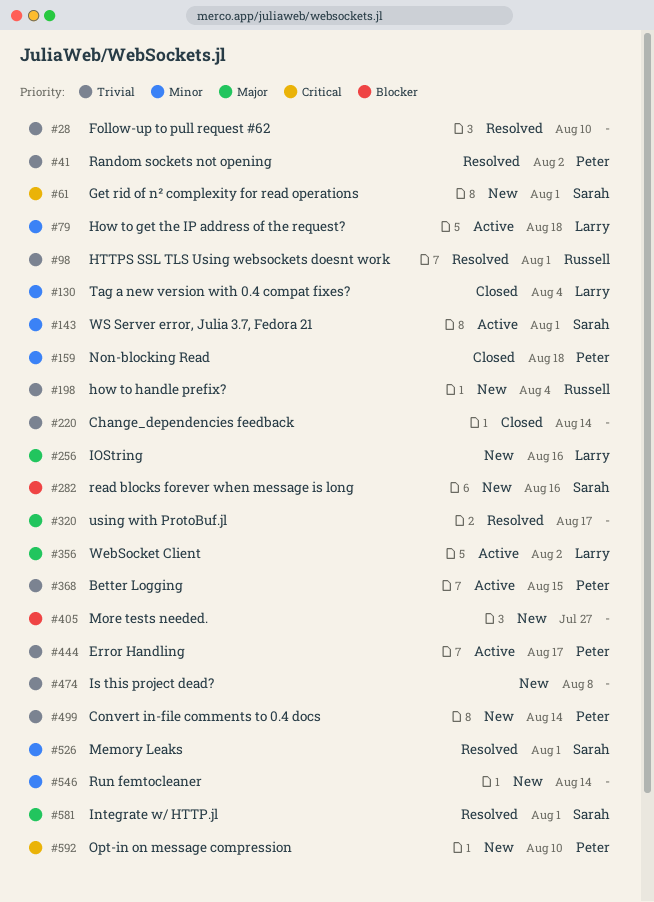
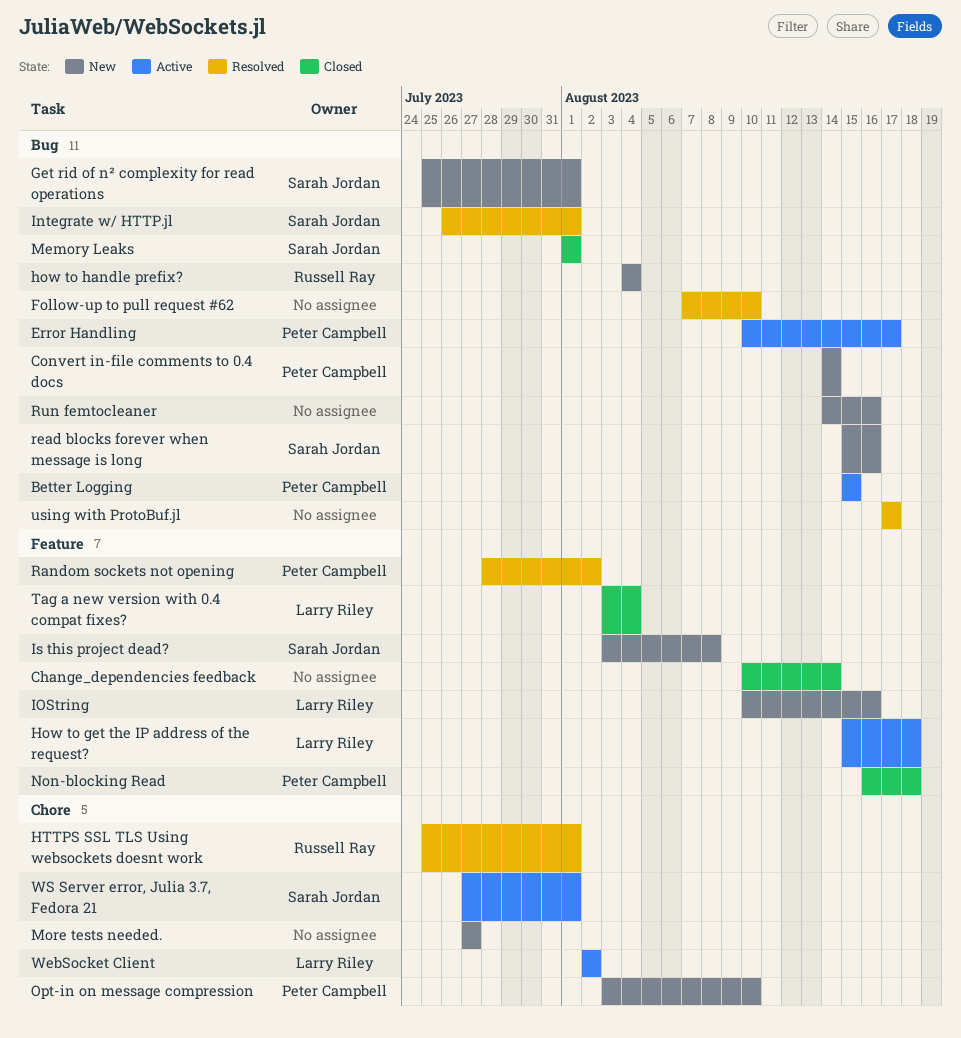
Is this project dead?, owner: none -> Sarah Jordan
Memory Leaks, status: Resolved -> Closed
Run femtocleaner, due: Aug 14 -> Aug 16

